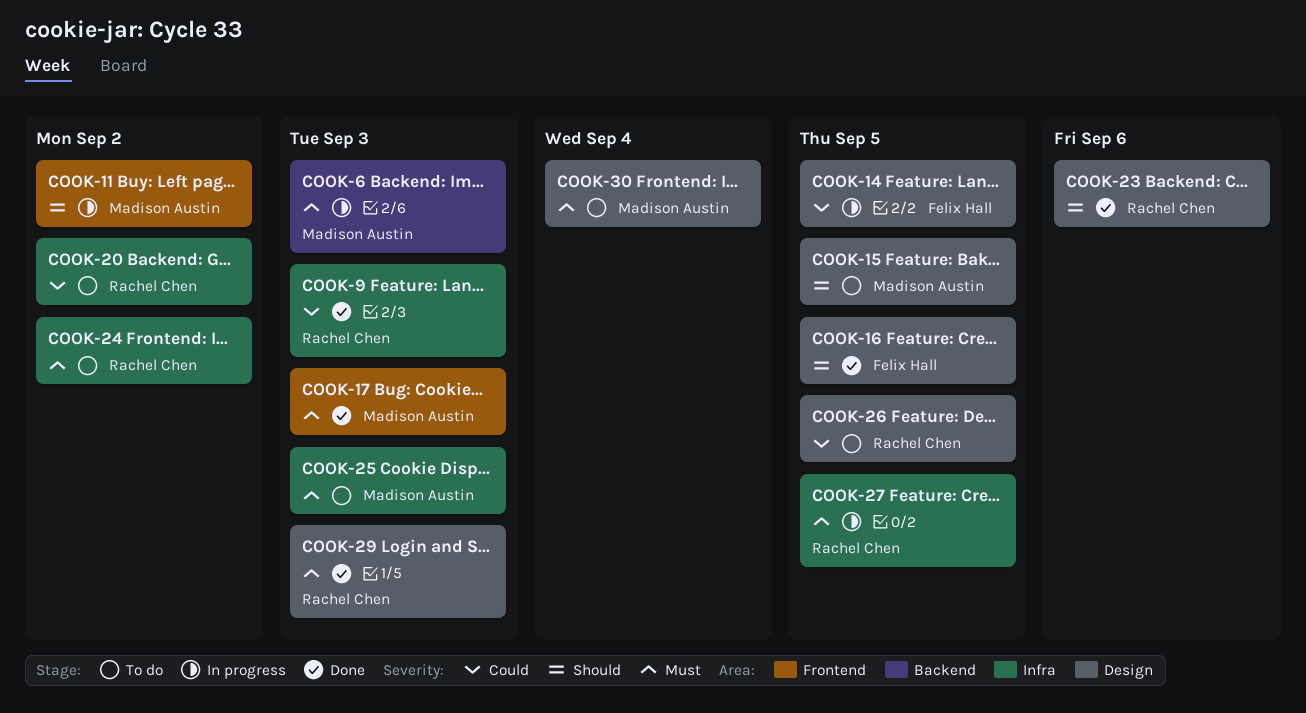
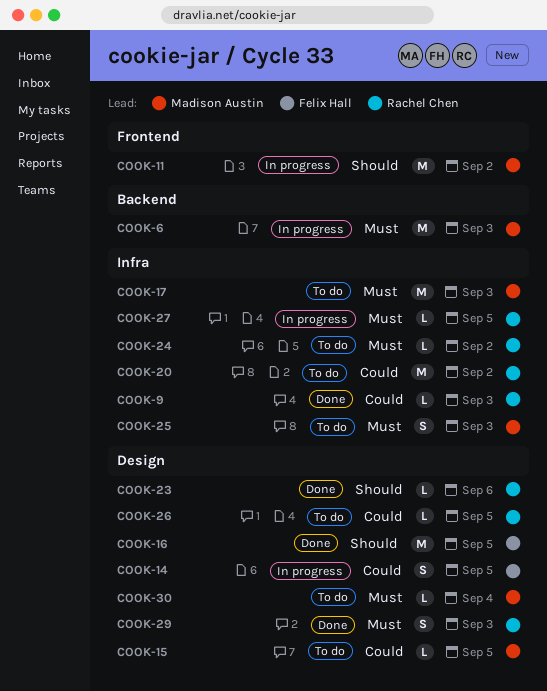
COOK-15, priority: Should -> Could
COOK-17, status: Done -> To do
COOK-17, label: Frontend -> Infra

